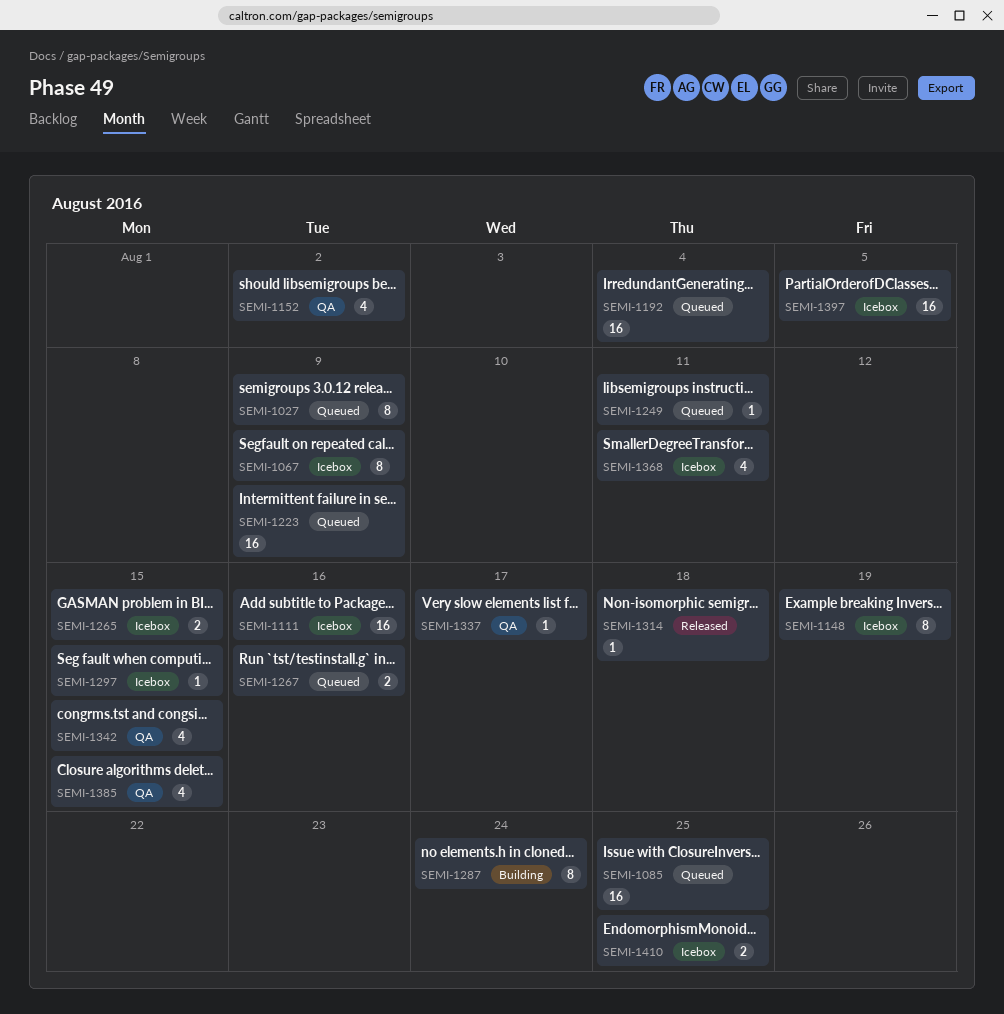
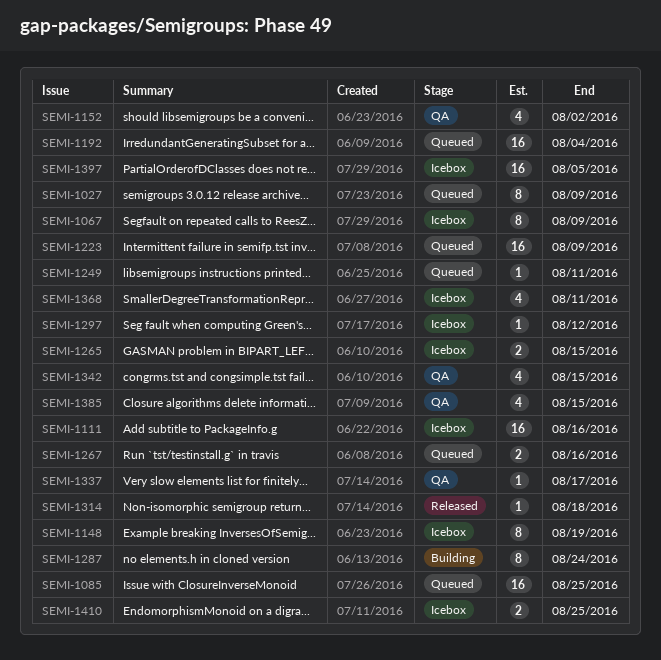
SEMI-1297, due: Aug 15 -> Aug 12

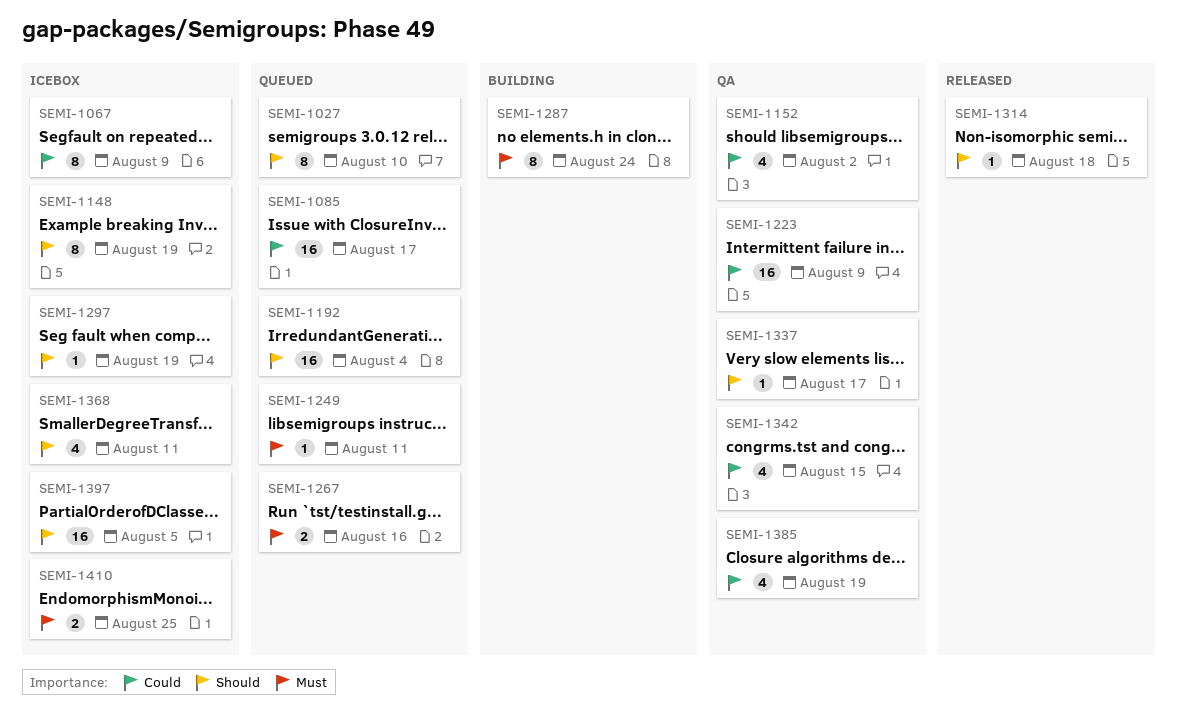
SEMI-1027, due: Aug 9 -> Aug 10
SEMI-1085, due: Aug 25 -> Aug 17
SEMI-1111: present -> none
SEMI-1223, status: Queued -> QA
SEMI-1265: present -> none
SEMI-1297, due: Aug 12 -> Aug 19
SEMI-1385, due: Aug 15 -> Aug 19

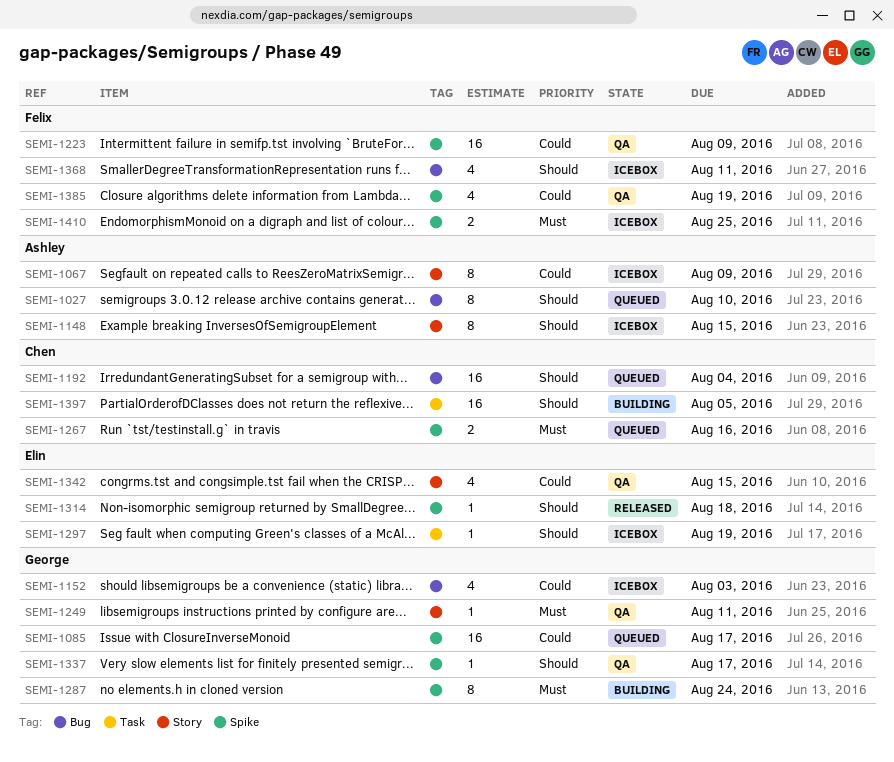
SEMI-1148, due: Aug 19 -> Aug 15
SEMI-1152, status: QA -> Icebox
SEMI-1152, due: Aug 2 -> Aug 3
SEMI-1249, status: Queued -> QA
SEMI-1397, status: Icebox -> Building

